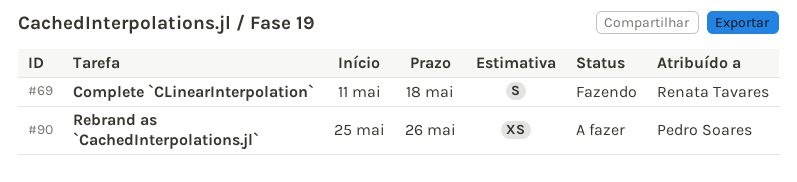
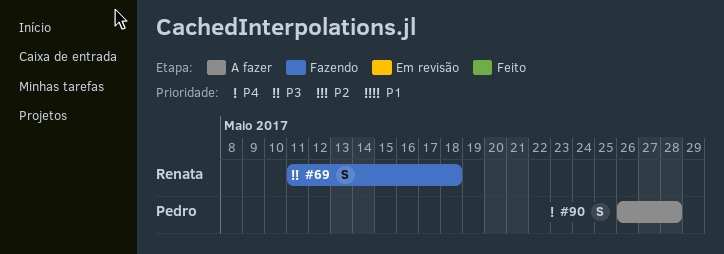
#90, estimate: XS -> S
#90, start: May 25 -> May 26
#90, due: May 26 -> May 28

